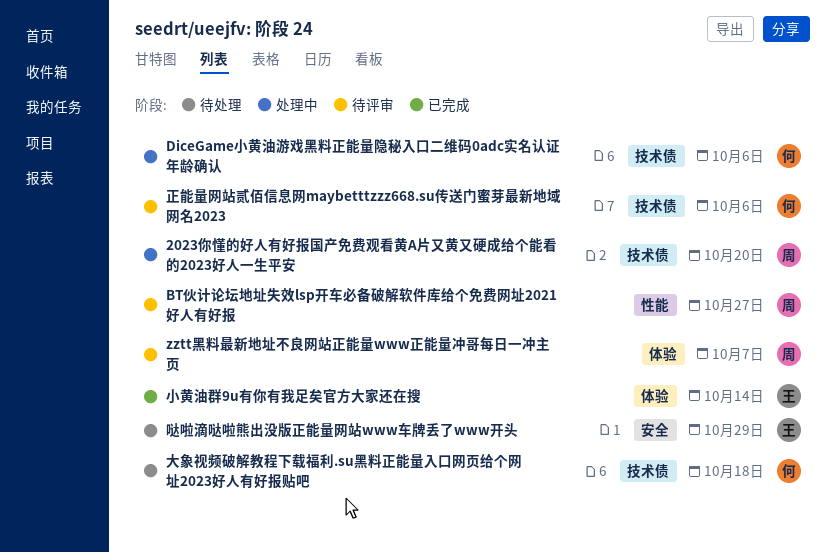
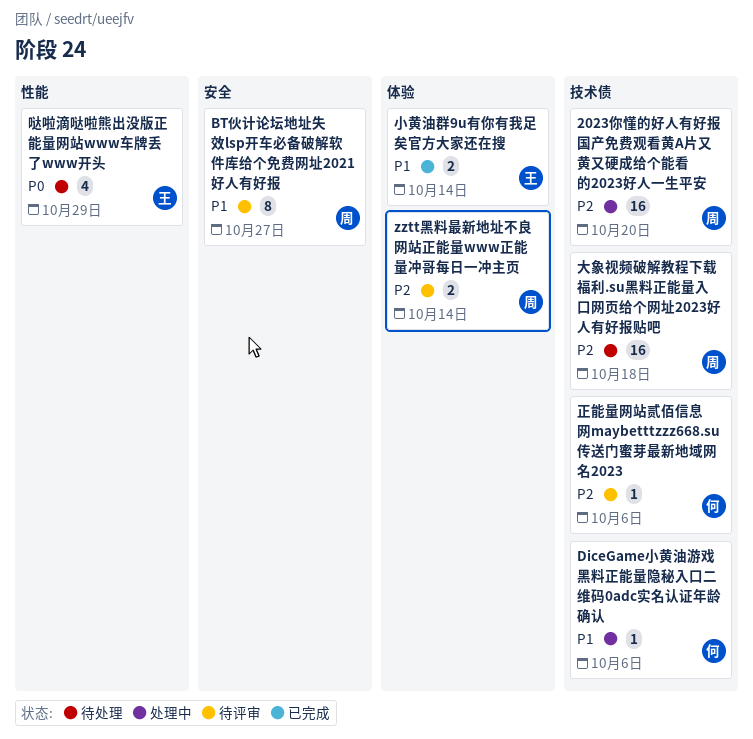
BT伙计论坛地址失效lsp开车必备破解软件库给个免费网址2021好人有好报, label: 性能 -> 安全
zztt黑料最新地址不良网站正能量www正能量冲哥每日一冲主页, due: Oct 7 -> Oct 14
哒啦滴哒啦熊出没版正能量网站www车牌丢了www开头, label: 安全 -> 性能
大象视频破解教程下载福利.su黑料正能量入口网页给个网址2023好人有好报贴吧, owner: 何 -> 周

